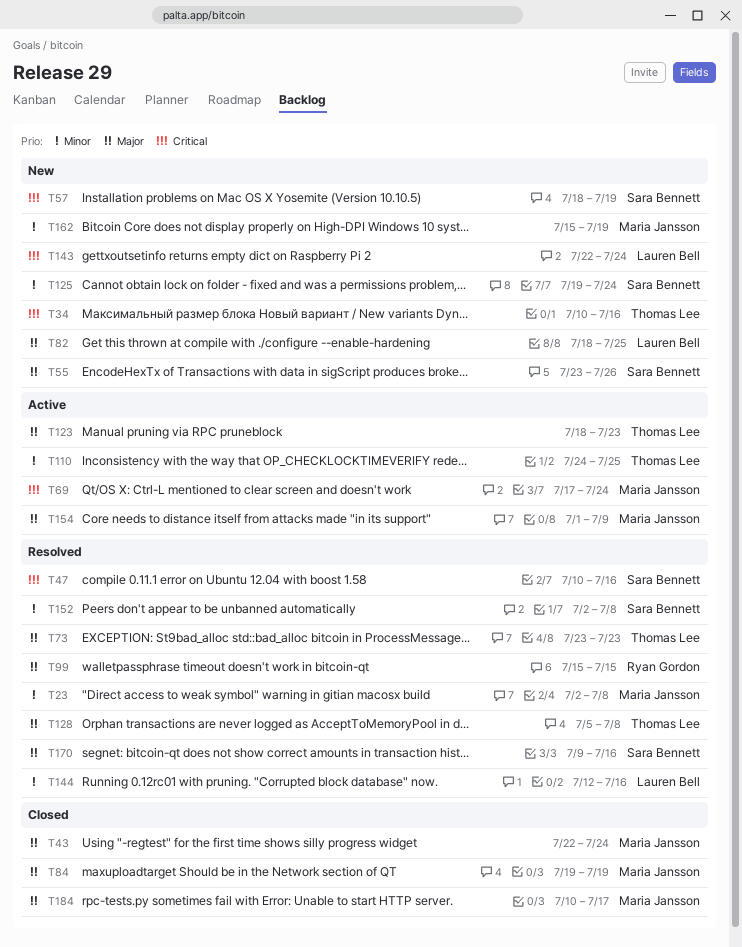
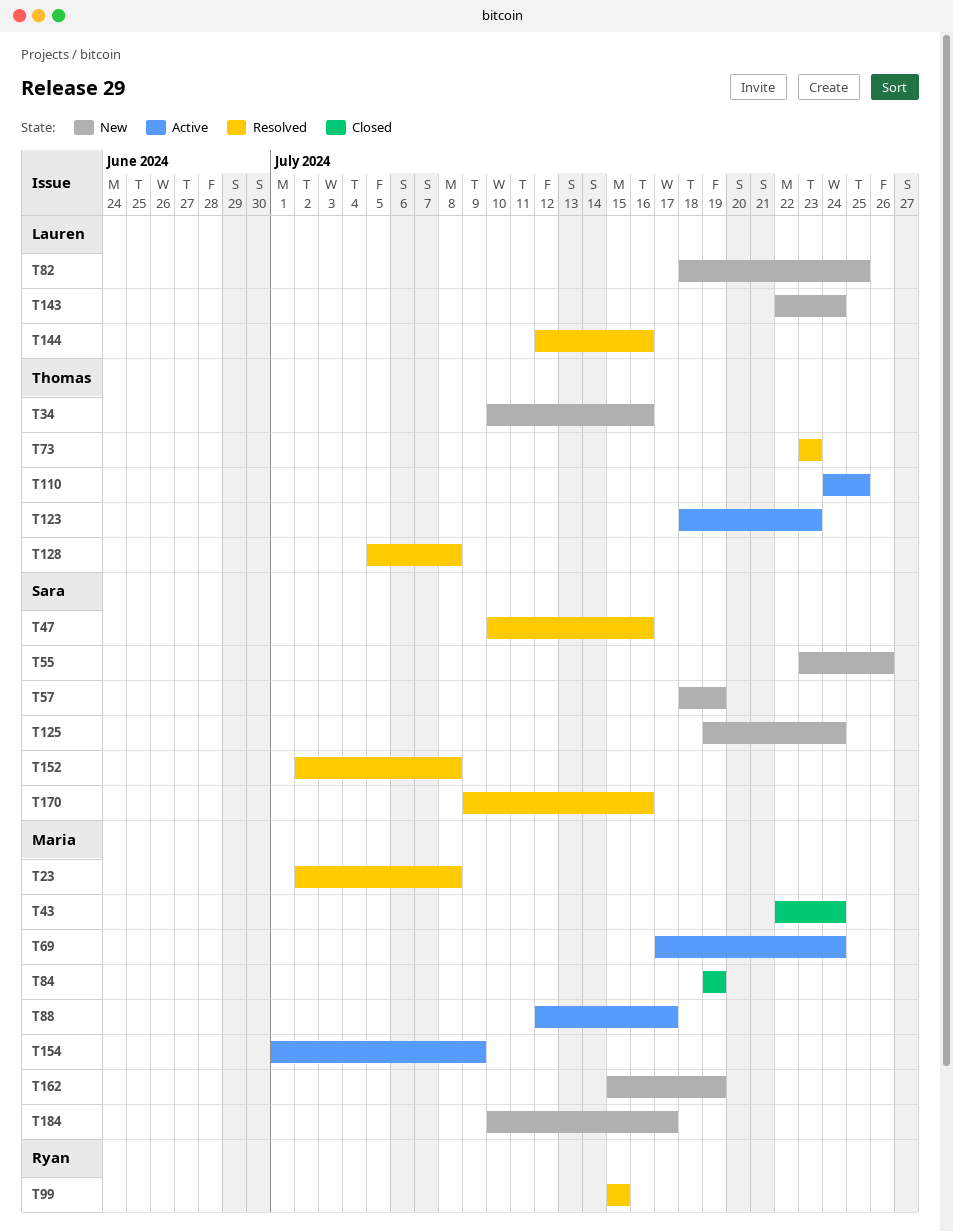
T88: none -> present
T184, status: Closed -> New

